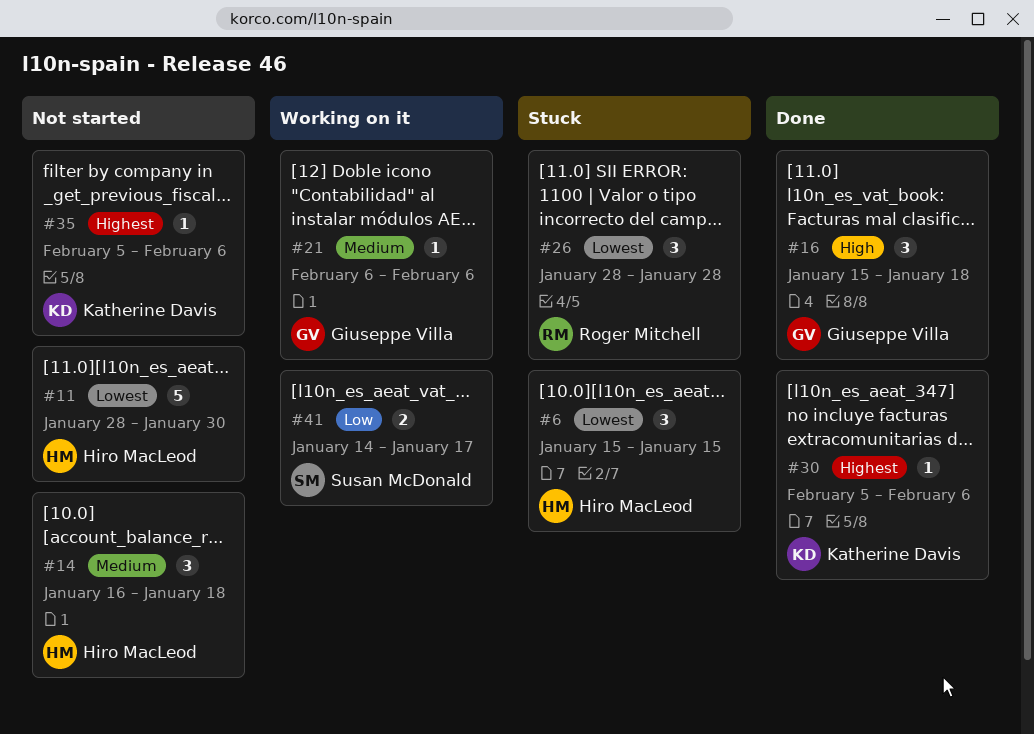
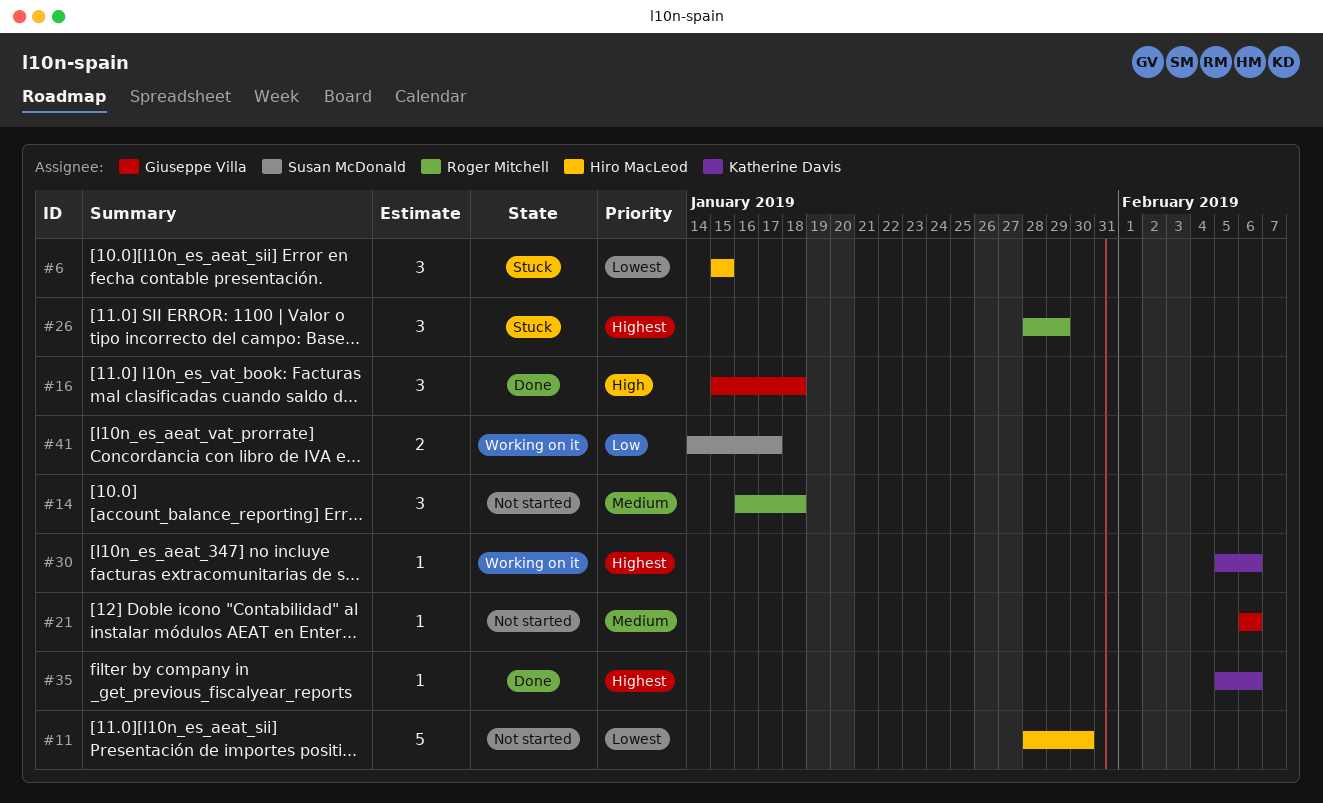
#14, owner: Hiro MacLeod -> Roger Mitchell
#21, status: Working on it -> Not started
#26, priority: Lowest -> Highest
#26, due: Jan 28 -> Jan 29
#30, status: Done -> Working on it
#35, status: Not started -> Done

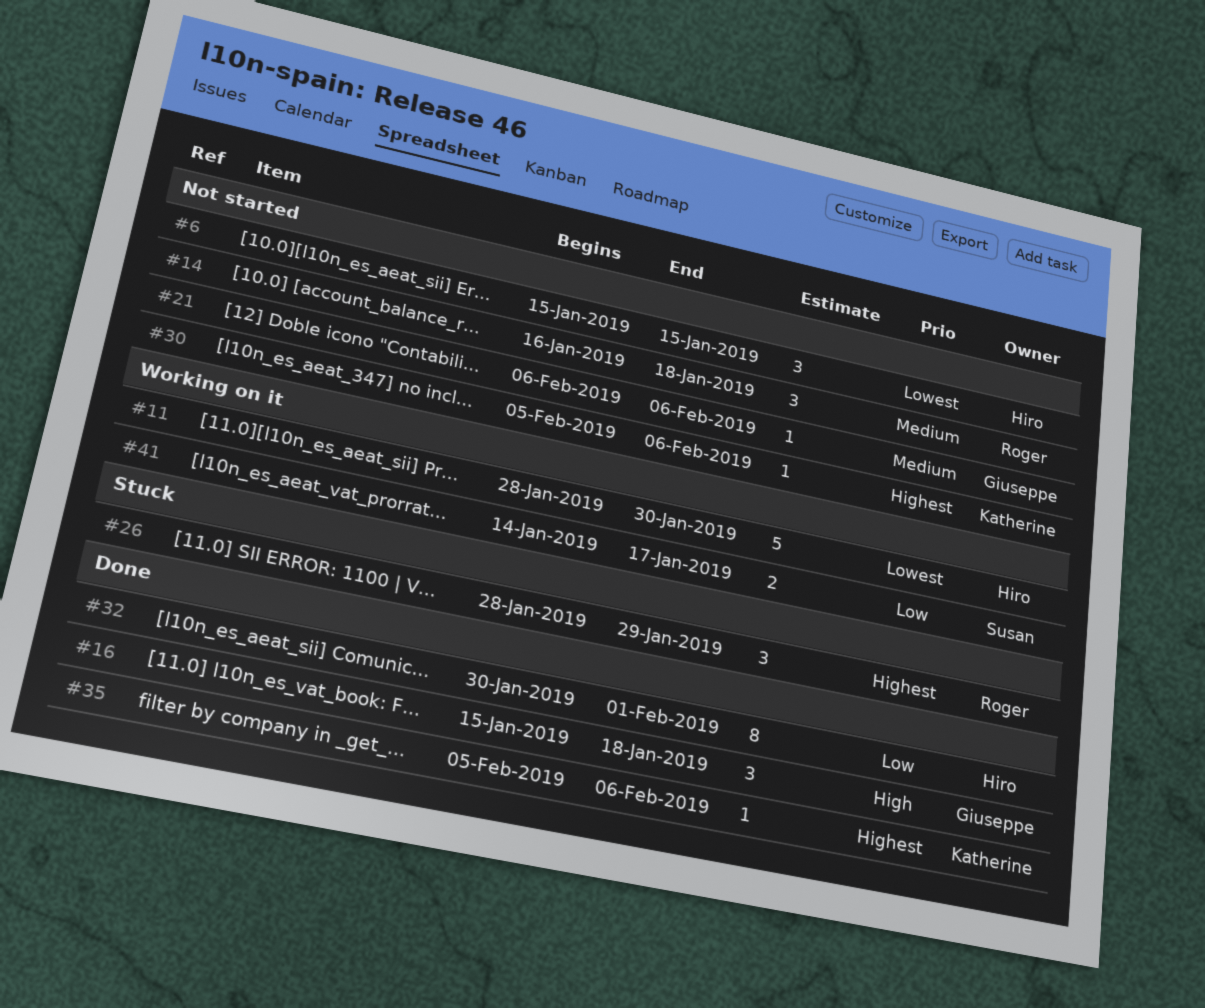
#6, status: Stuck -> Not started
#11, status: Not started -> Working on it
#30, status: Working on it -> Not started
#32: none -> present

